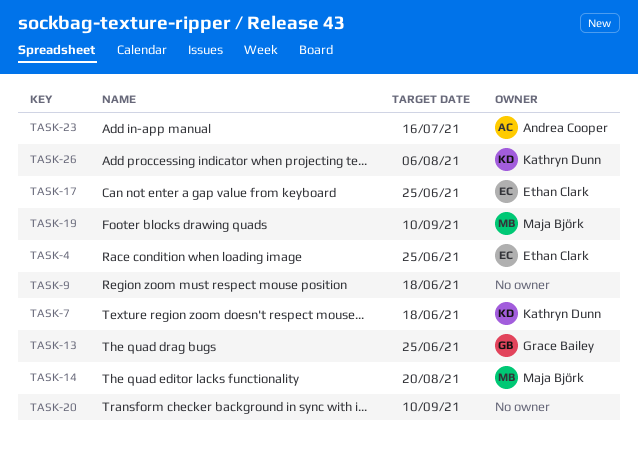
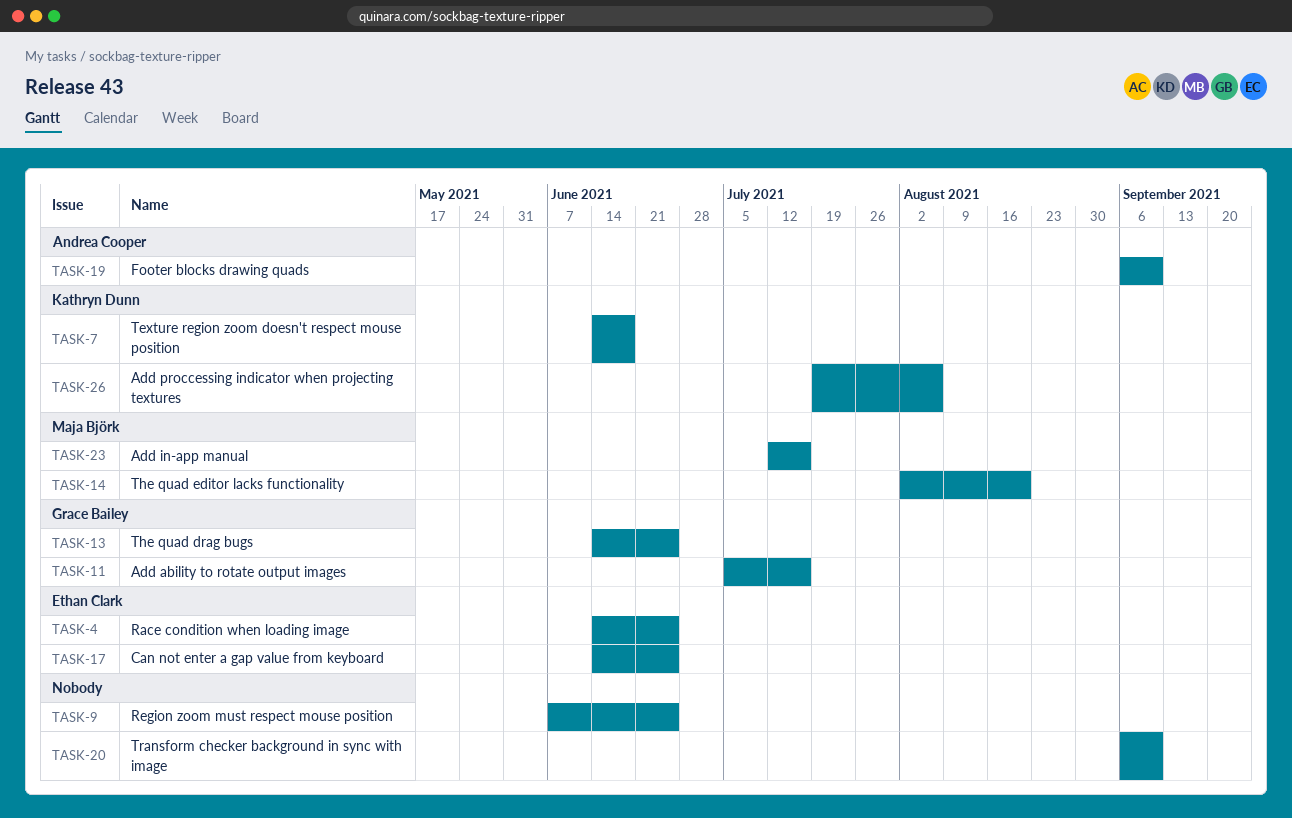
TASK-9, due: Jun 18 -> Jun 25
TASK-11: none -> present
TASK-19, owner: Maja Björk -> Andrea Cooper
TASK-23, owner: Andrea Cooper -> Maja Björk

